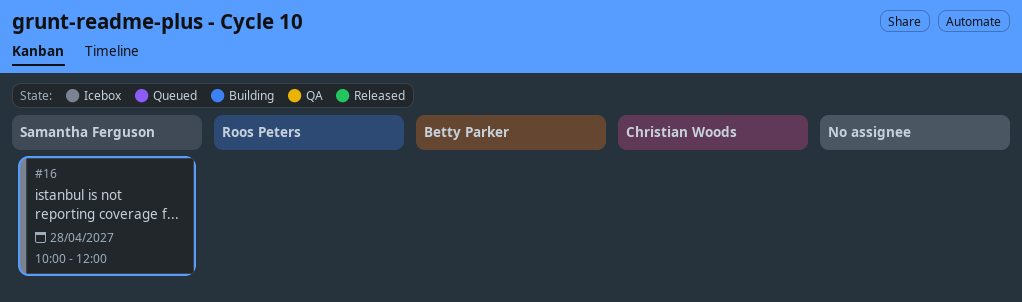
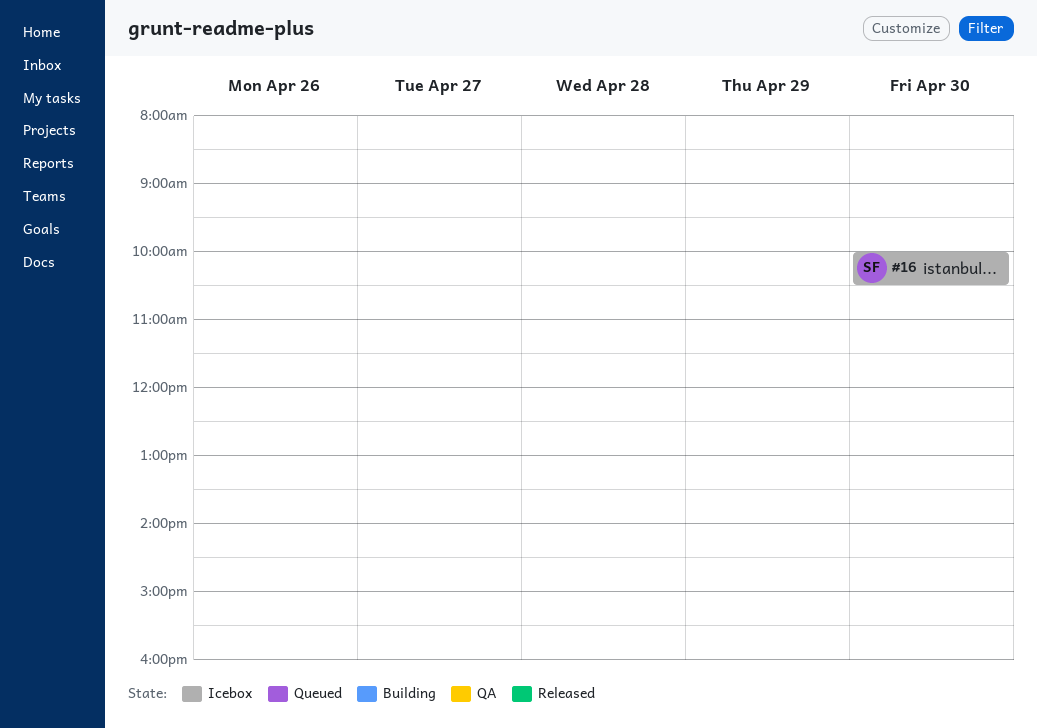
#16, day: Apr 28 -> Apr 30
#16, ends: 12:00 -> 10:30

